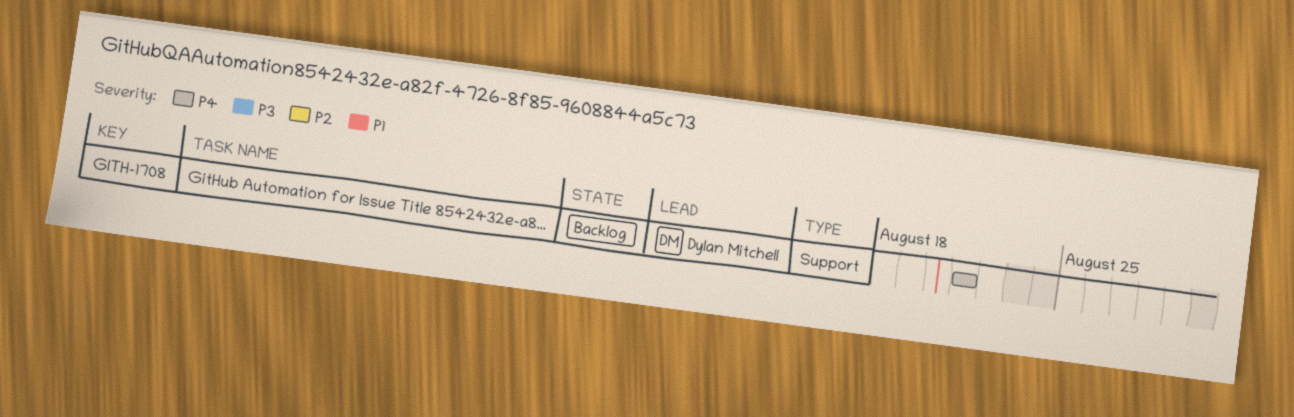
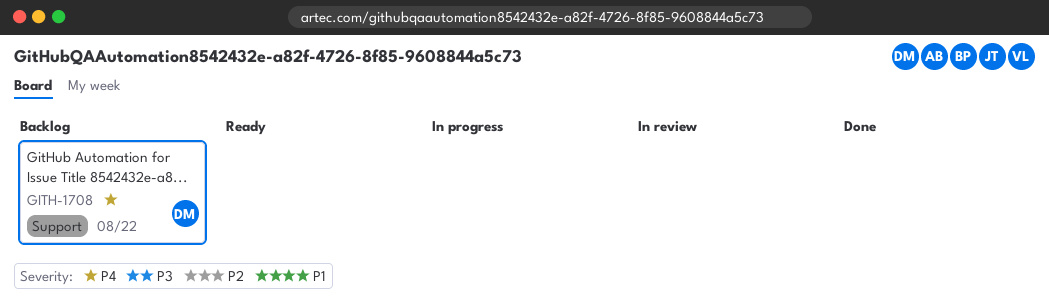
GITH-1708, due: Aug 21 -> Aug 22

